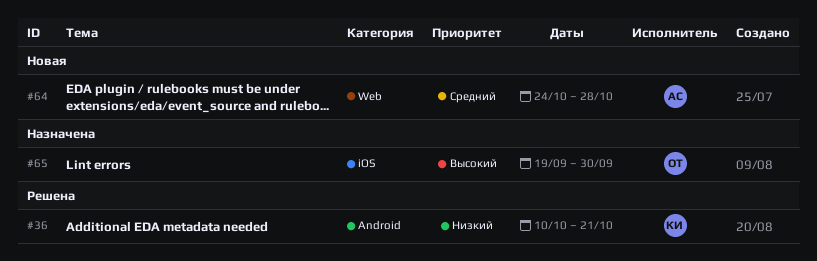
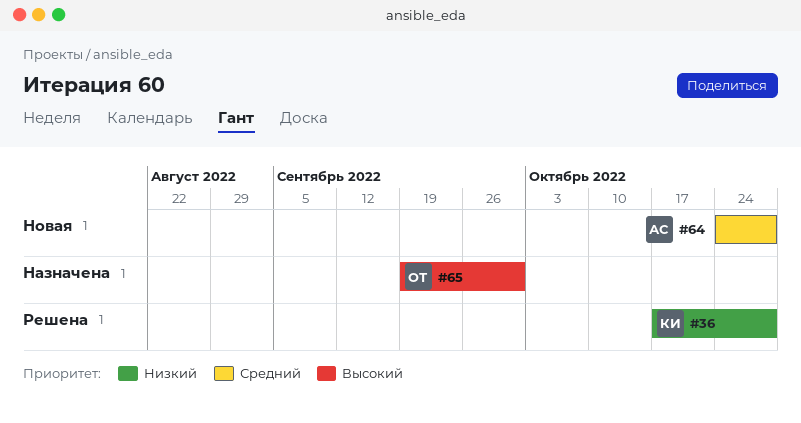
#36, start: Oct 10 -> Oct 17
#36, due: Oct 21 -> Oct 28

